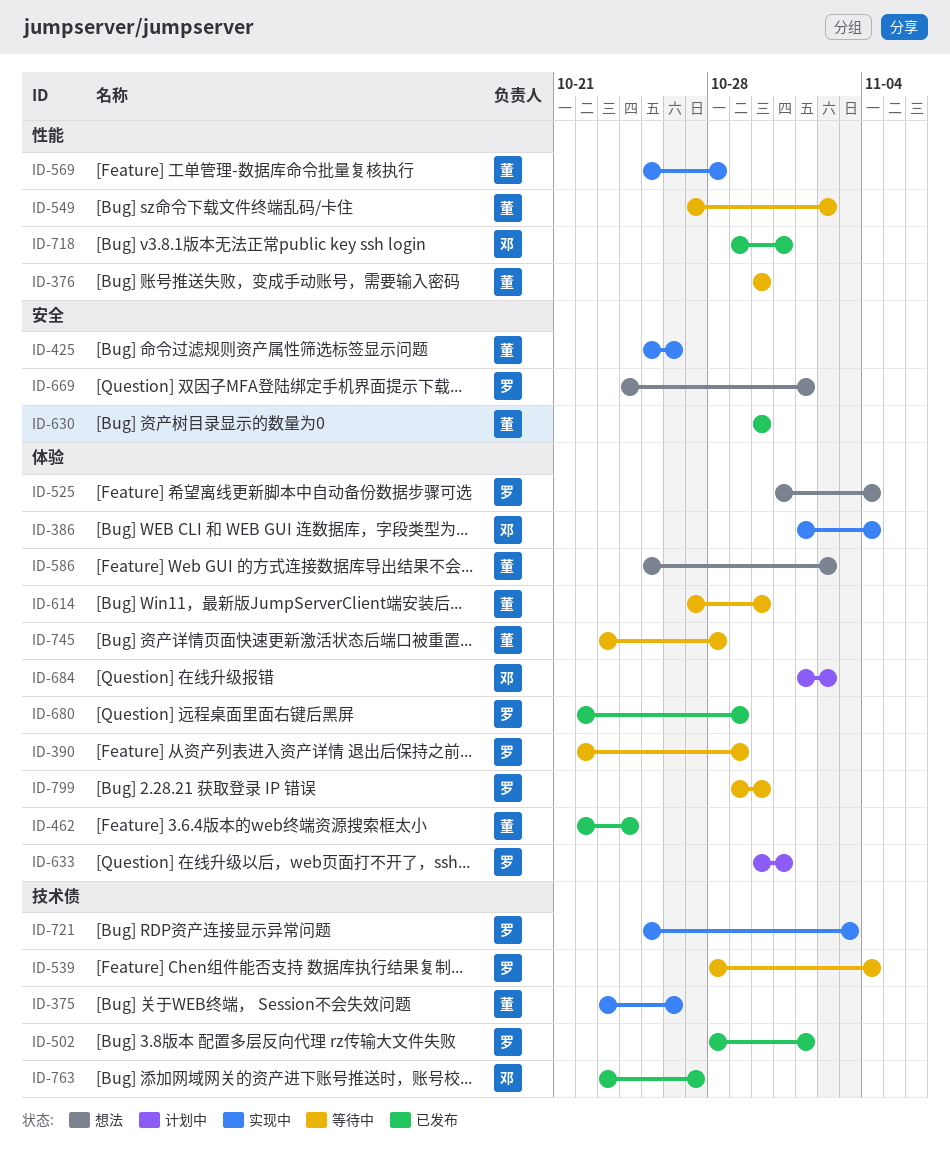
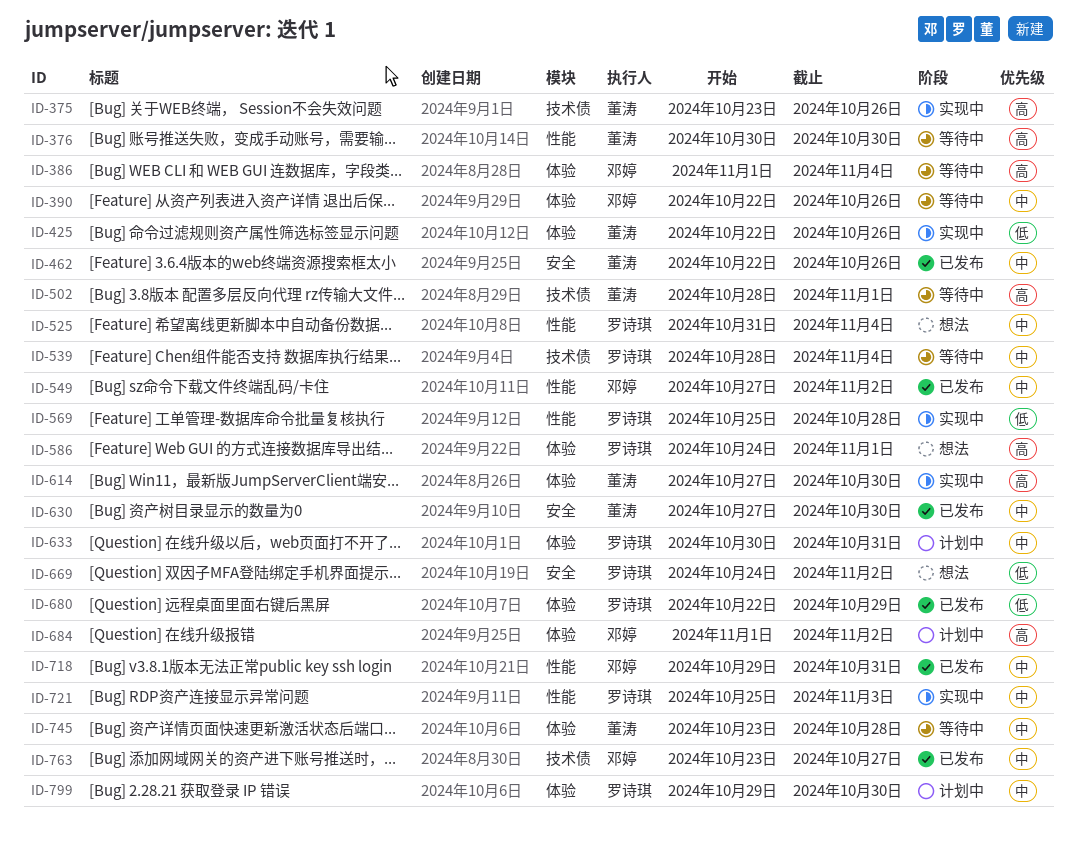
ID-386, status: 实现中 -> 等待中
ID-390, owner: 罗诗琪 -> 邓婷
ID-390, due: Oct 29 -> Oct 26
ID-425, label: 安全 -> 体验
ID-425, start: Oct 25 -> Oct 22
ID-462, label: 体验 -> 安全
ID-462, due: Oct 24 -> Oct 26
ID-502, status: 已发布 -> 等待中
ID-502, owner: 罗诗琪 -> 董涛
ID-525, label: 体验 -> 性能
ID-549, status: 等待中 -> 已发布
ID-549, owner: 董涛 -> 邓婷
ID-569, owner: 董涛 -> 罗诗琪
ID-586, owner: 董涛 -> 罗诗琪
ID-586, start: Oct 25 -> Oct 24
ID-586, due: Nov 2 -> Nov 1
ID-614, status: 等待中 -> 实现中
ID-630, start: Oct 30 -> Oct 27
ID-669, due: Nov 1 -> Nov 2
ID-721, label: 技术债 -> 性能
ID-799, status: 等待中 -> 计划中

